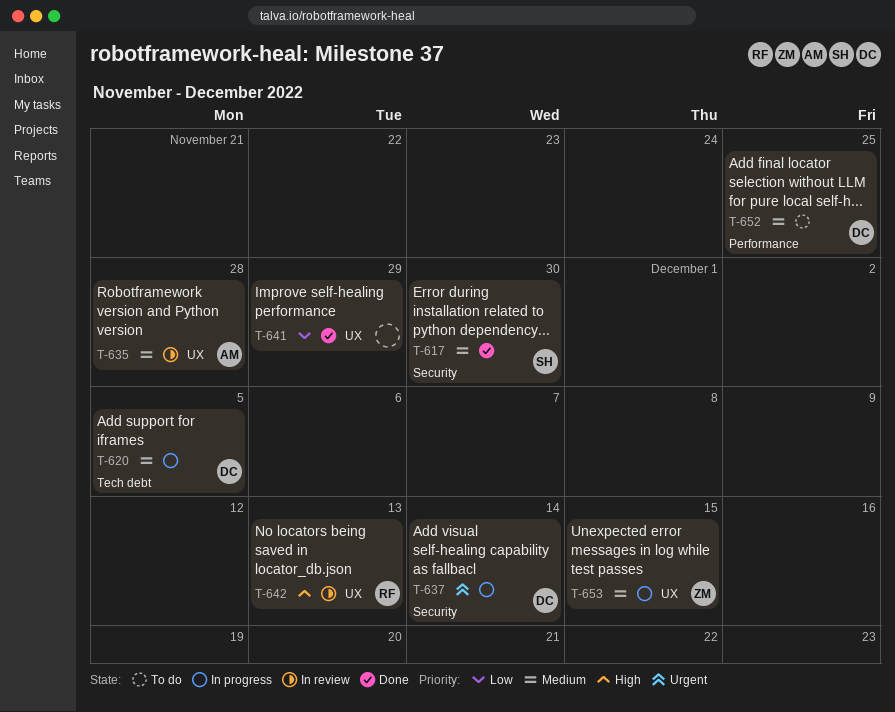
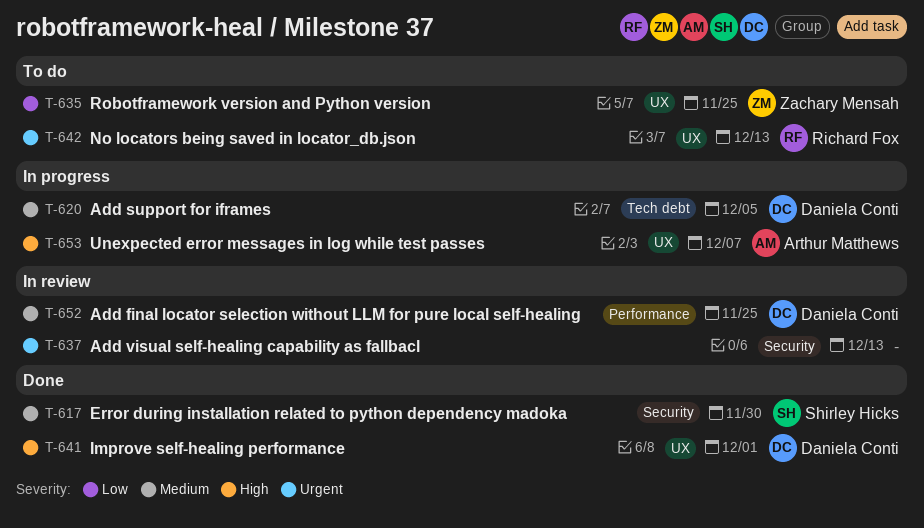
T-635, status: In review -> To do
T-635, owner: Arthur Matthews -> Zachary Mensah
T-635, priority: Medium -> Low
T-635, due: Nov 28 -> Nov 25
T-637, status: In progress -> In review
T-637, owner: Daniela Conti -> none
T-637, due: Dec 14 -> Dec 13
T-641, owner: none -> Daniela Conti
T-641, priority: Low -> High
T-641, due: Nov 29 -> Dec 1
T-642, status: In review -> To do
T-642, priority: High -> Urgent
T-652, status: To do -> In review
T-653, owner: Zachary Mensah -> Arthur Matthews
T-653, priority: Medium -> High
T-653, due: Dec 15 -> Dec 7

